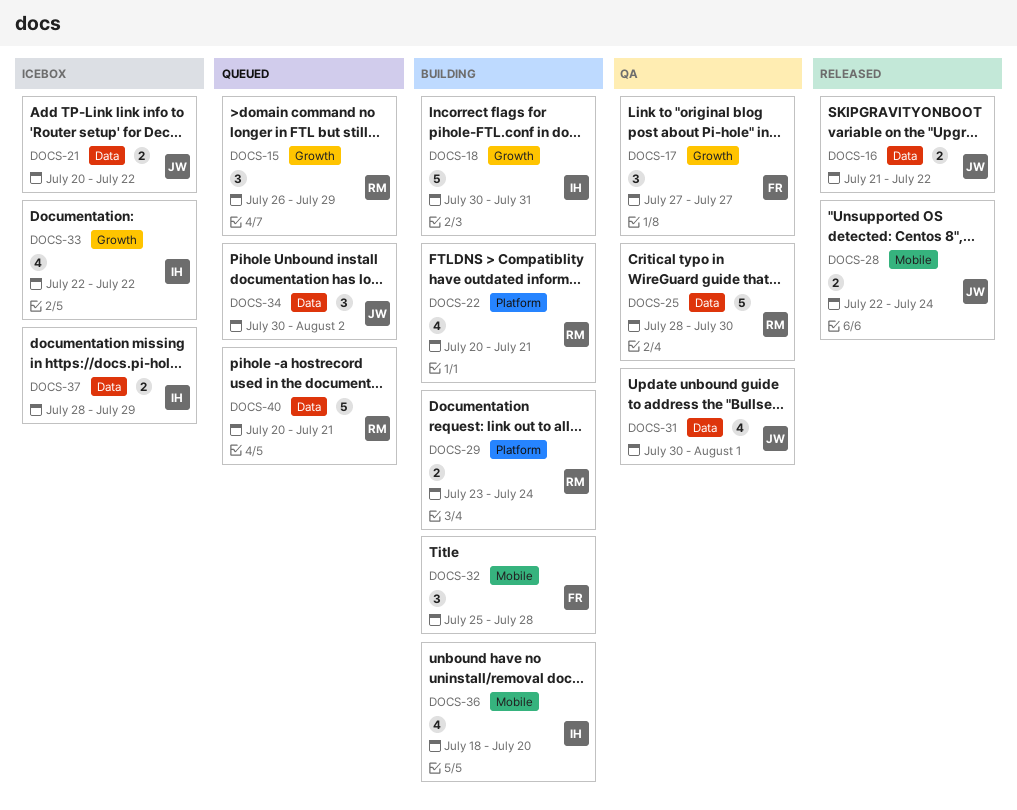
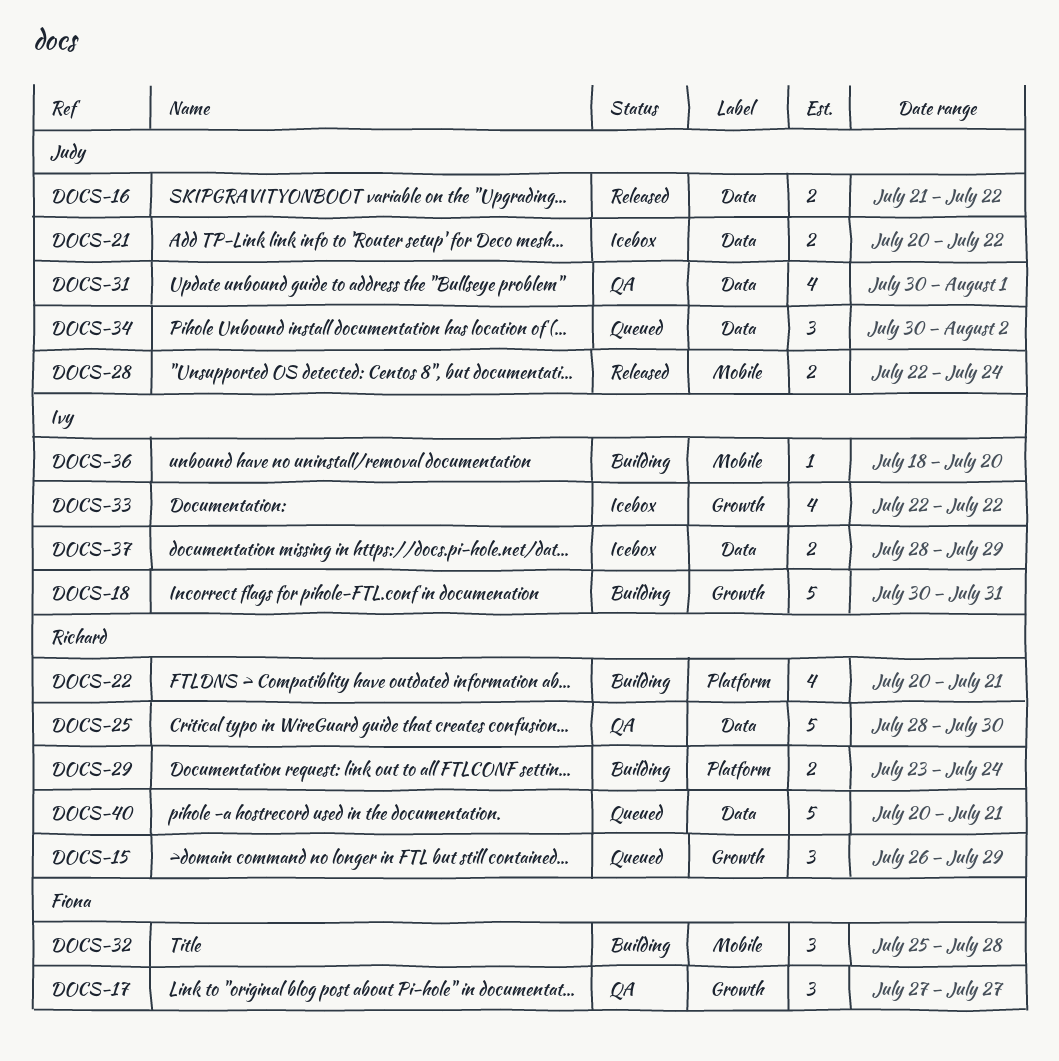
DOCS-36, estimate: 4 -> 1

